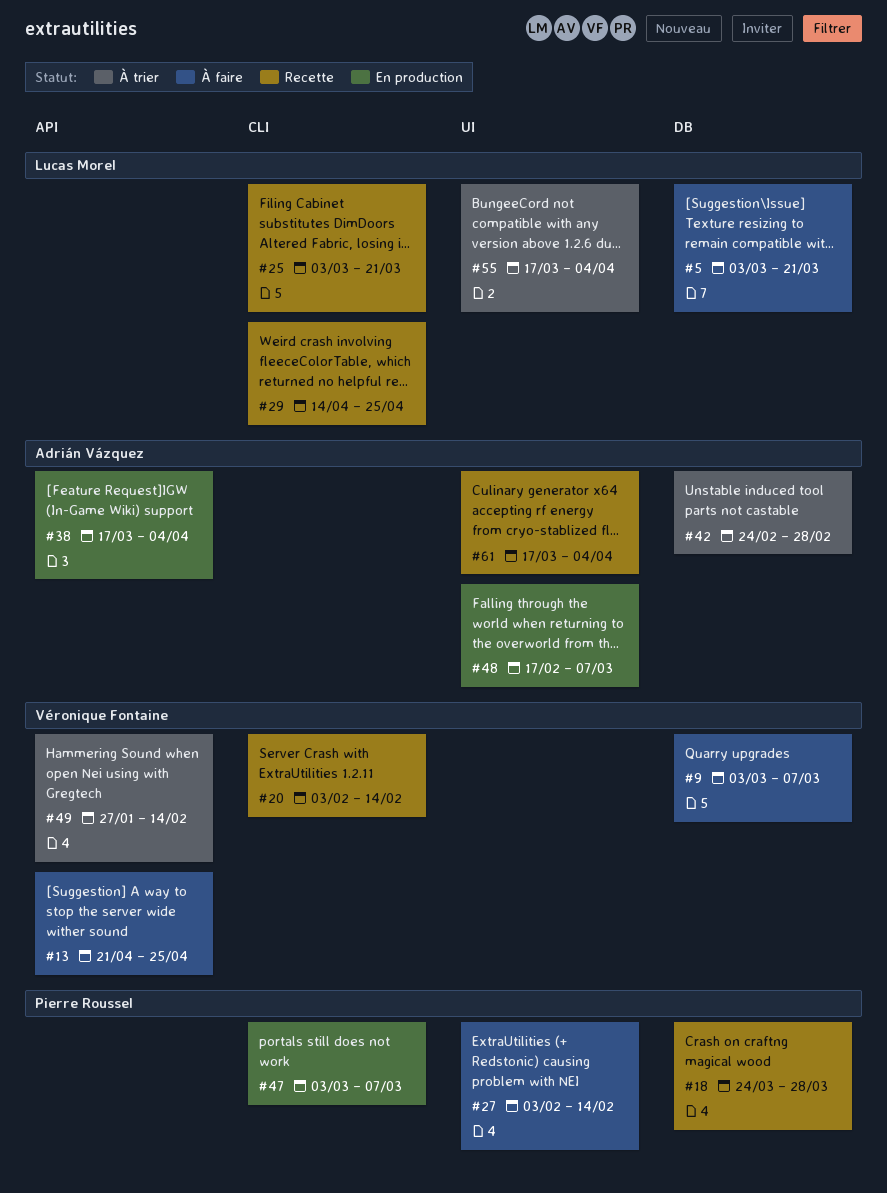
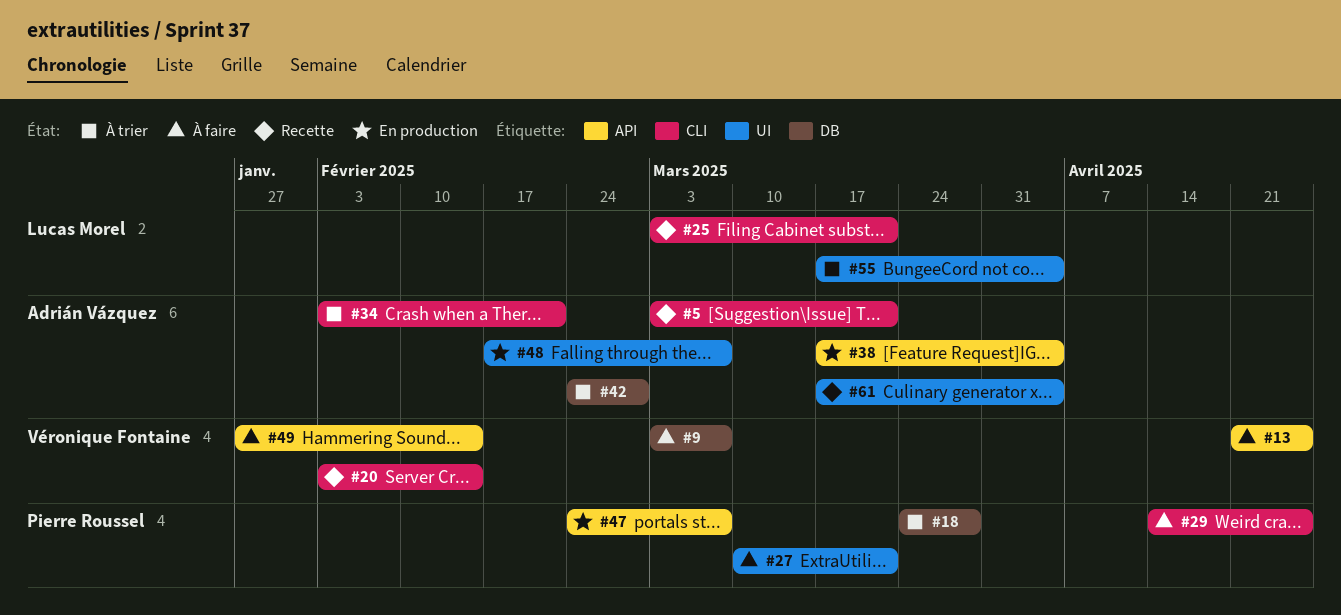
#5, status: À faire -> Recette
#5, owner: Lucas Morel -> Adrián Vázquez
#5, label: DB -> CLI
#18, status: Recette -> À trier
#27, start: Feb 3 -> Mar 10
#27, due: Feb 14 -> Mar 21
#29, status: Recette -> À faire
#29, owner: Lucas Morel -> Pierre Roussel
#34: none -> present
#47, label: CLI -> API
#47, start: Mar 3 -> Feb 24
#49, status: À trier -> À faire

